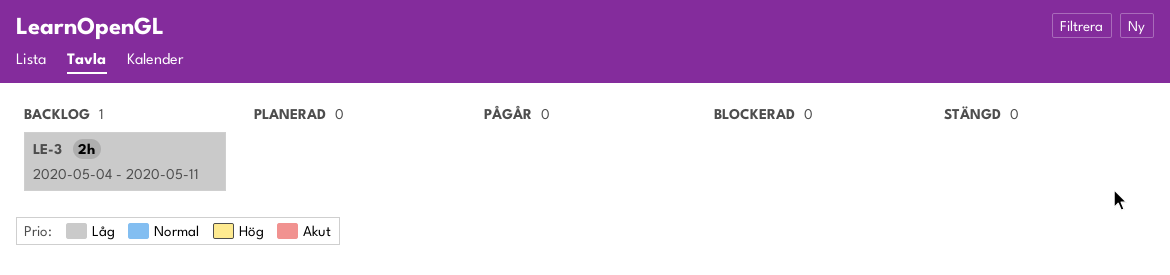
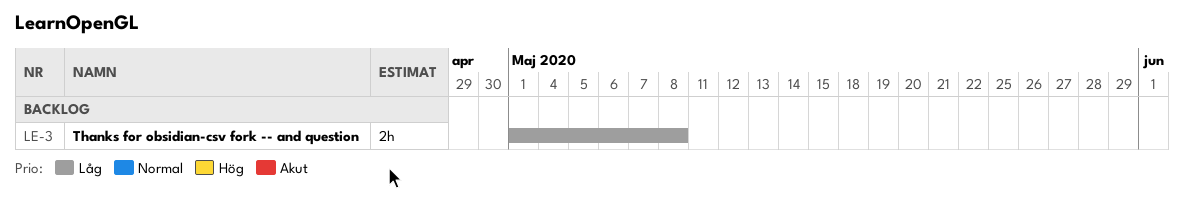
LE-3, start: May 4 -> May 1
LE-3, due: May 11 -> May 8

